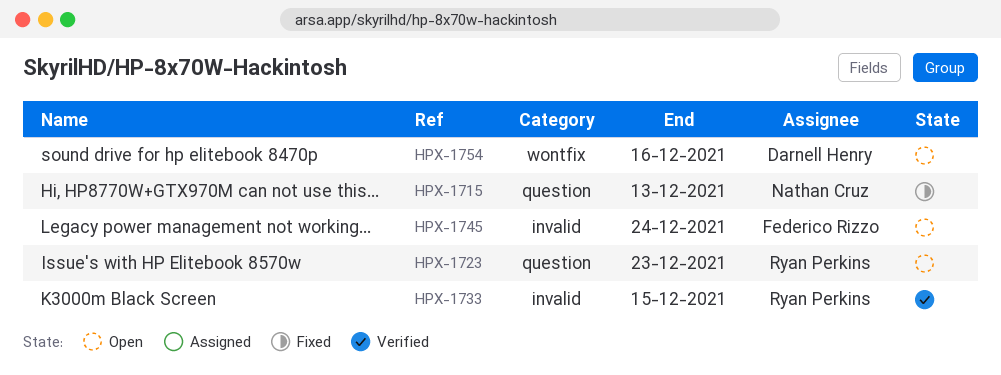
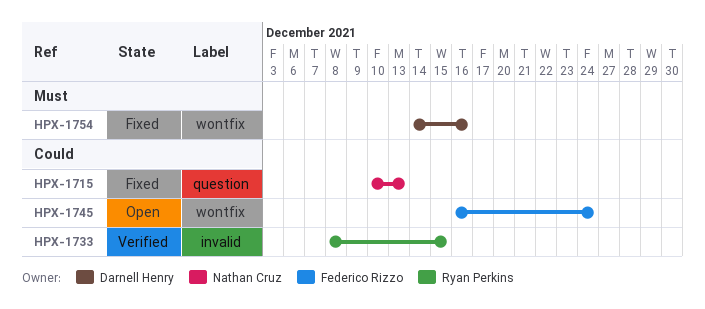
HPX-1723: present -> none
HPX-1745, label: invalid -> wontfix
HPX-1754, status: Open -> Fixed

